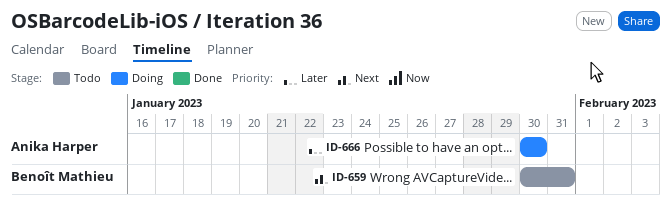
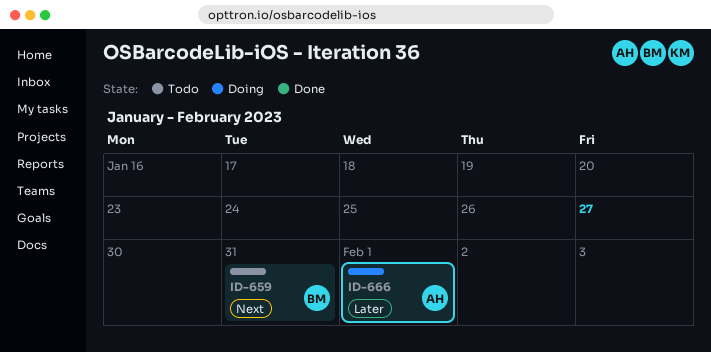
ID-666, due: Jan 30 -> Feb 1

